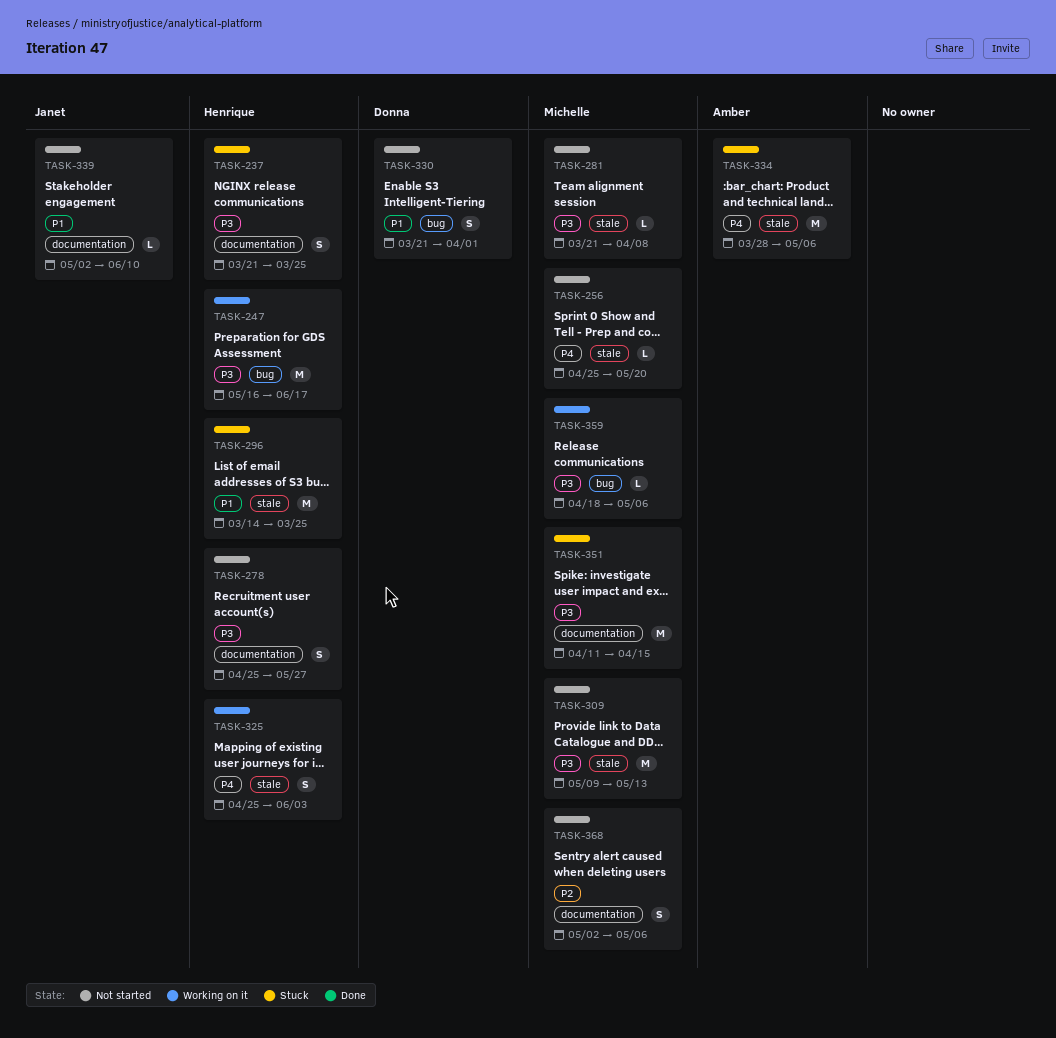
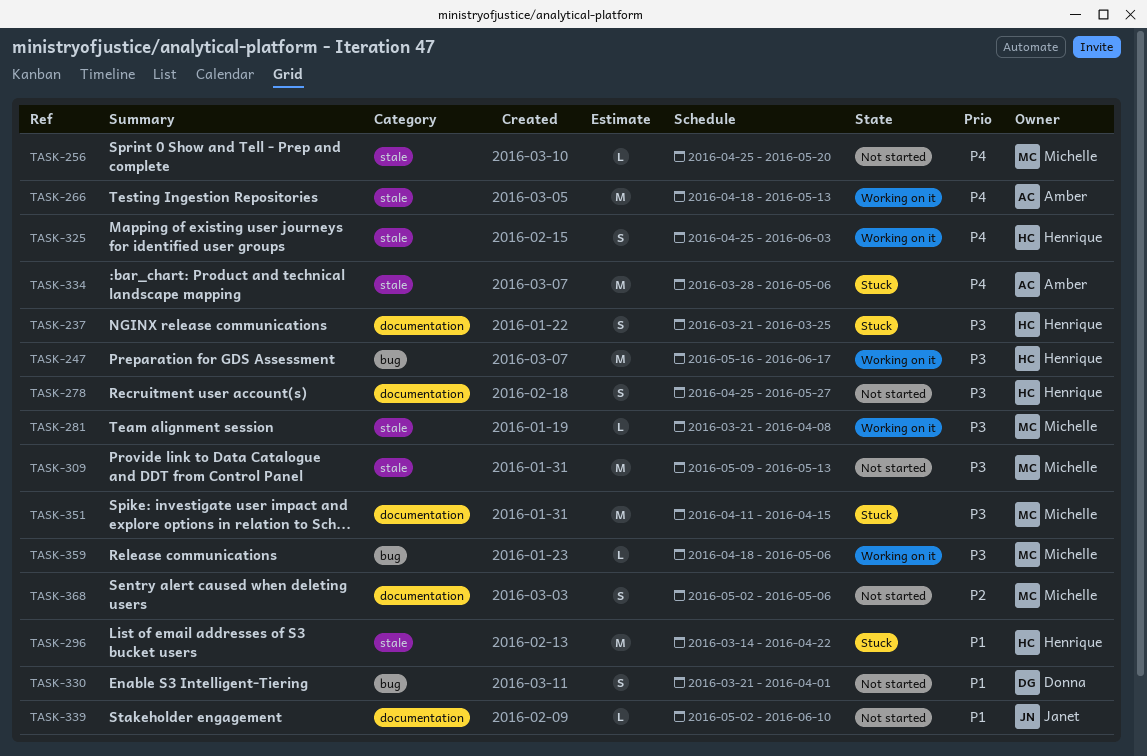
TASK-266: none -> present
TASK-281, status: Not started -> Working on it
TASK-296, due: Mar 25 -> Apr 22

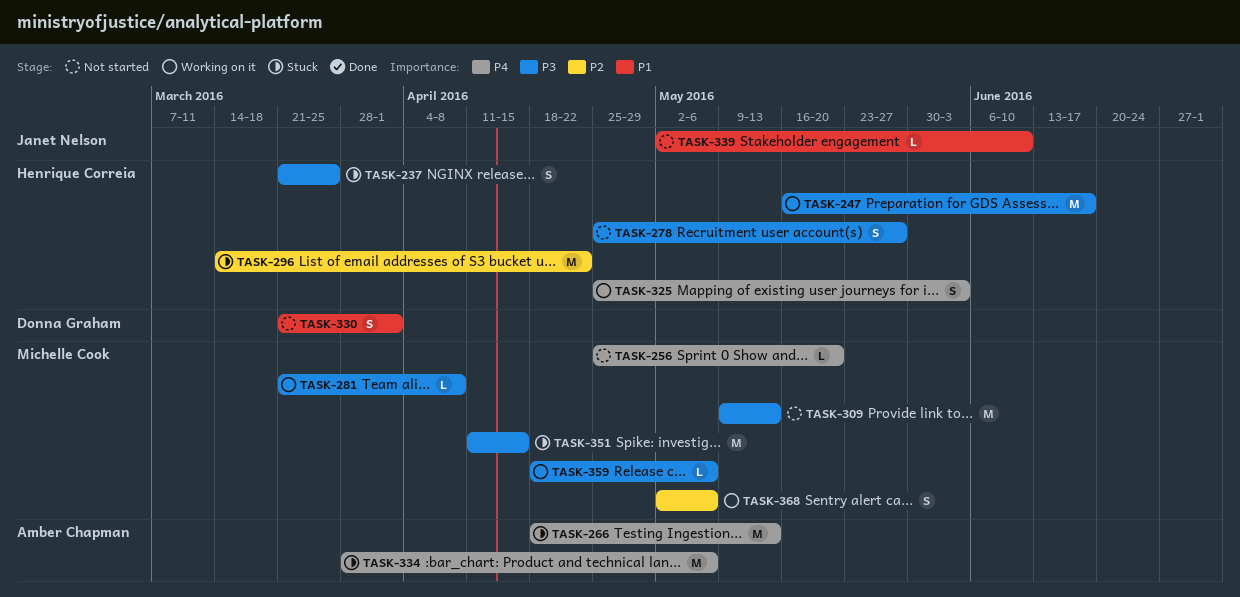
TASK-266, status: Working on it -> Stuck
TASK-296, priority: P1 -> P2
TASK-368, status: Not started -> Working on it

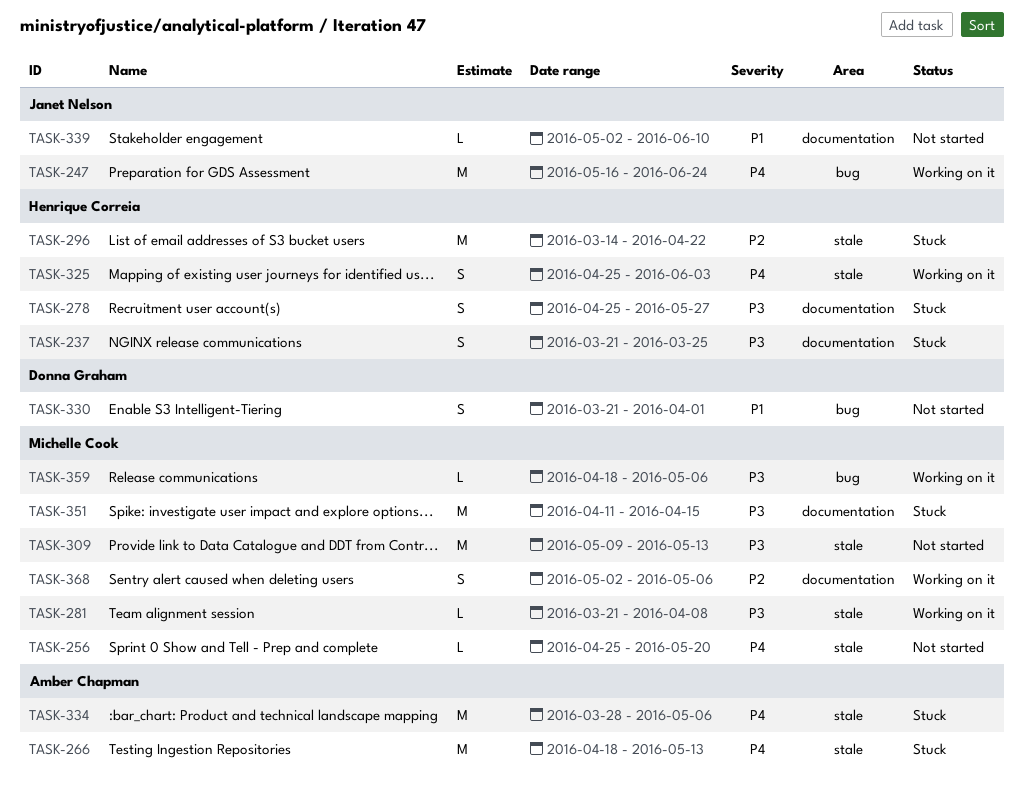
TASK-247, owner: Henrique Correia -> Janet Nelson
TASK-247, priority: P3 -> P4
TASK-247, due: Jun 17 -> Jun 24
TASK-278, status: Not started -> Stuck

